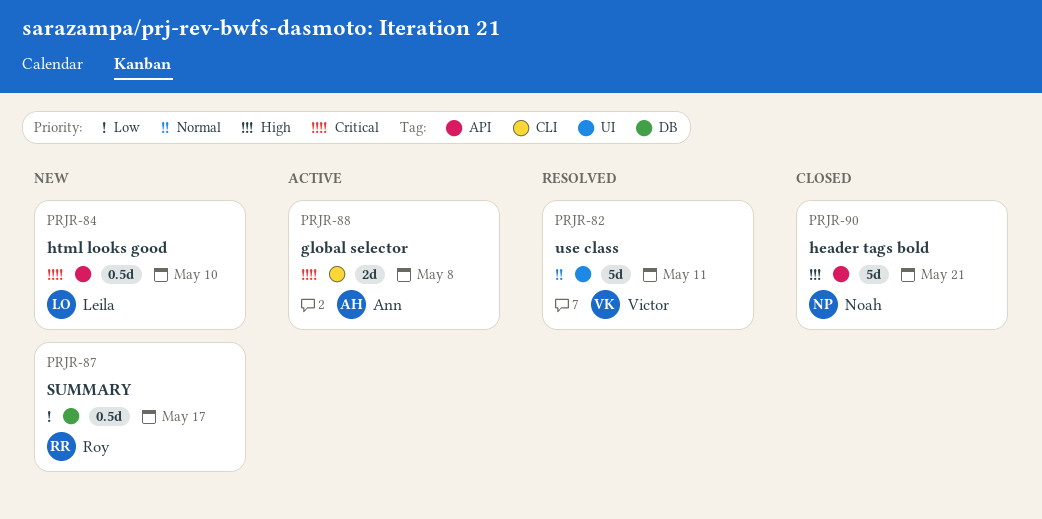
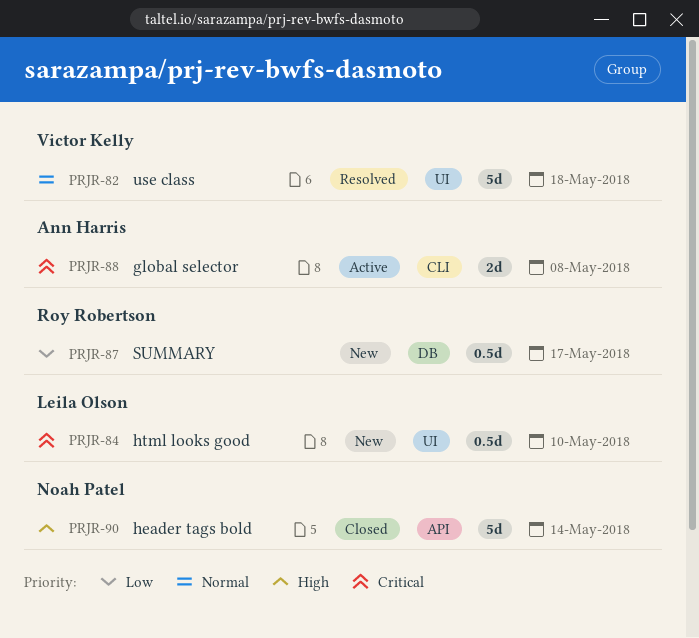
PRJR-82, due: May 11 -> May 18
PRJR-84, label: API -> UI
PRJR-90, due: May 21 -> May 14

